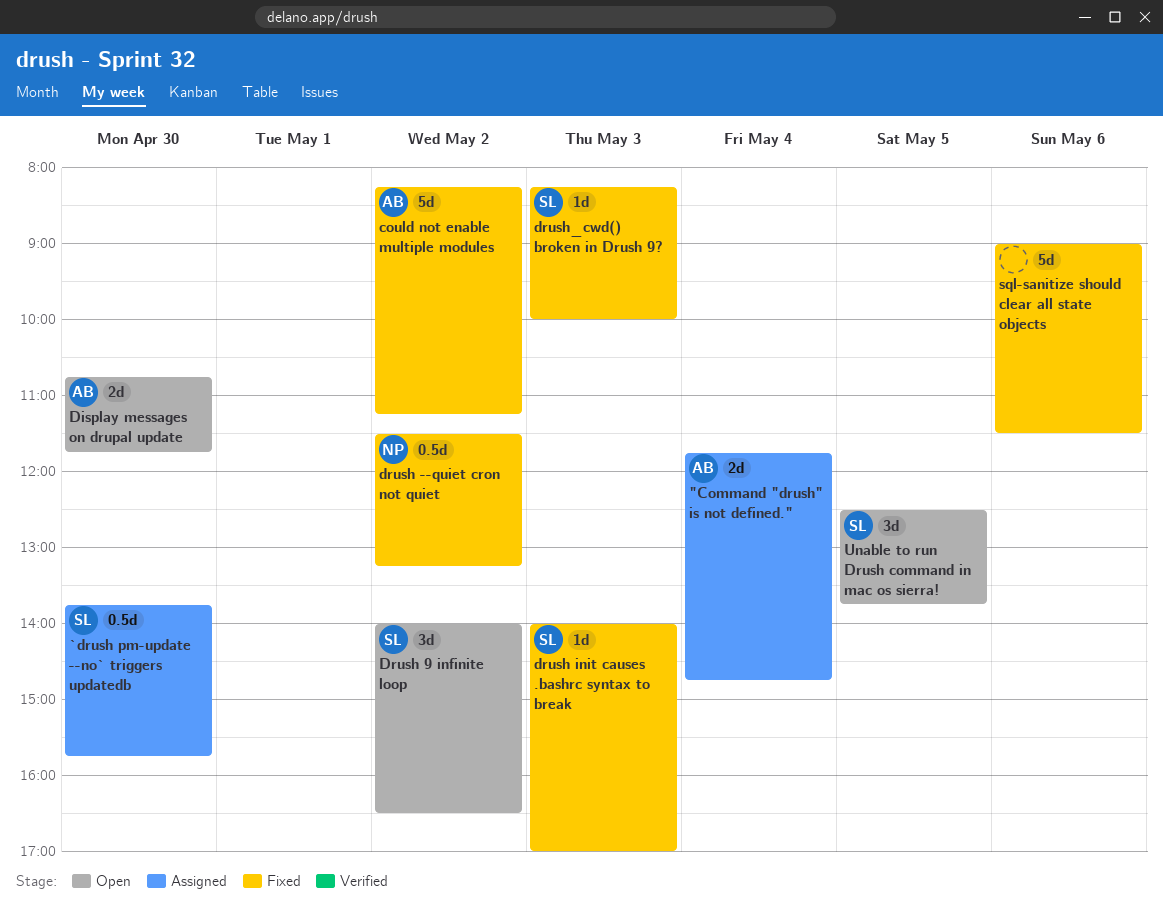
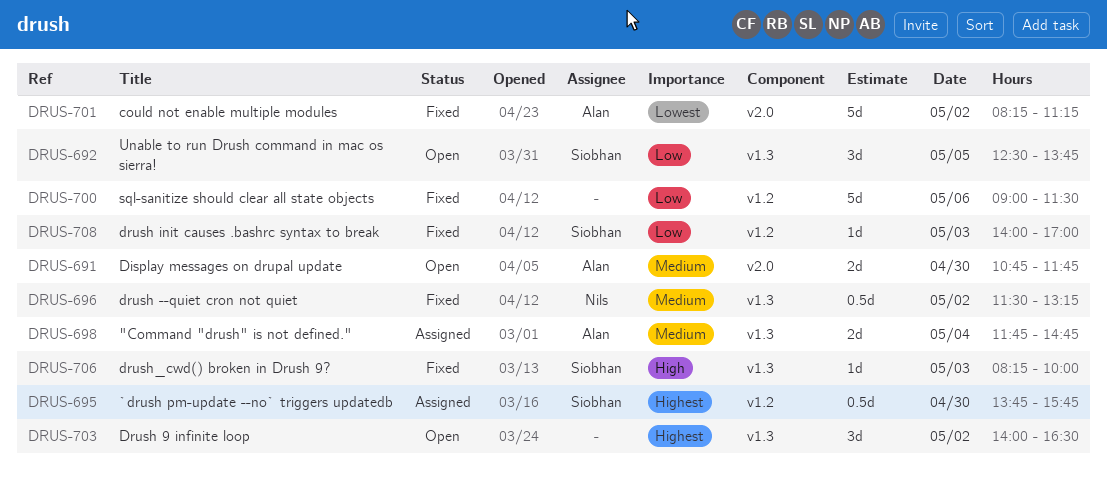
Drush 9 infinite loop, owner: Siobhan -> none

